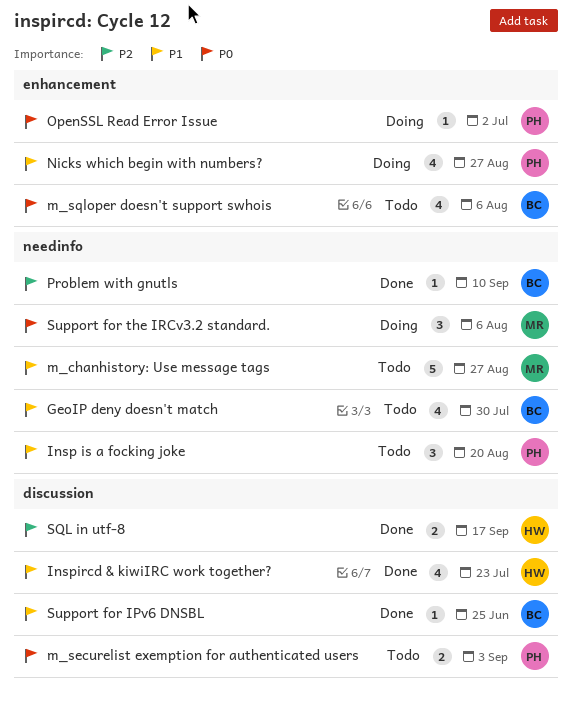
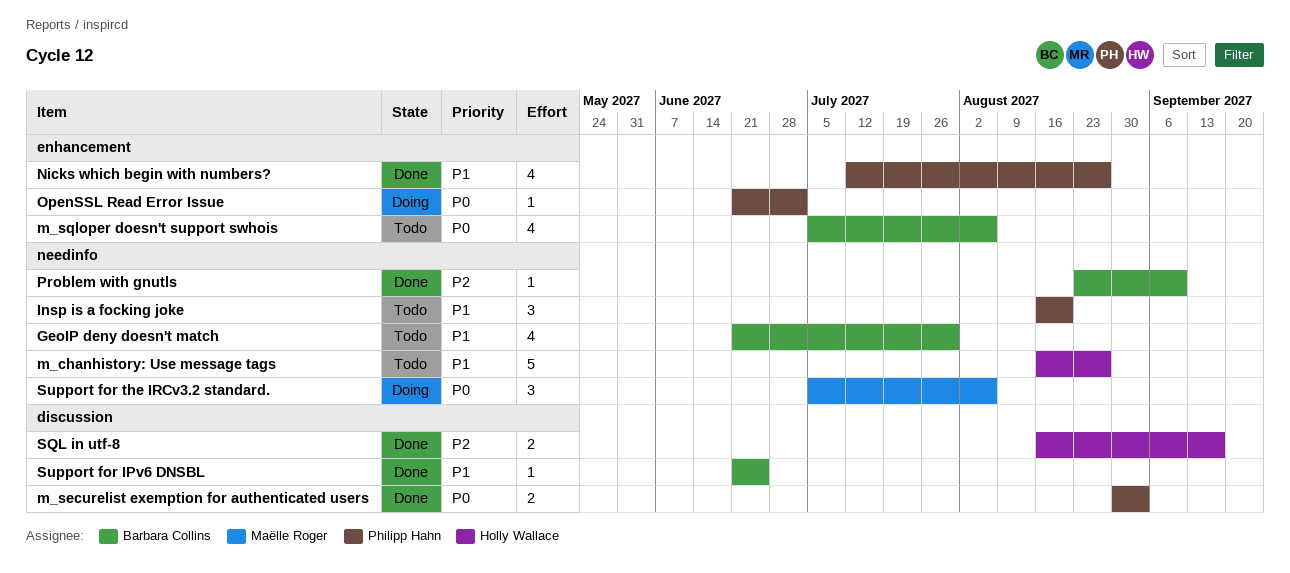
Inspircd & kiwiIRC work together?: present -> none
m_chanhistory: Use message tags, owner: Maëlle Roger -> Holly Wallace
m_securelist exemption for authenticated users, status: Todo -> Done
Nicks which begin with numbers?, status: Doing -> Done

